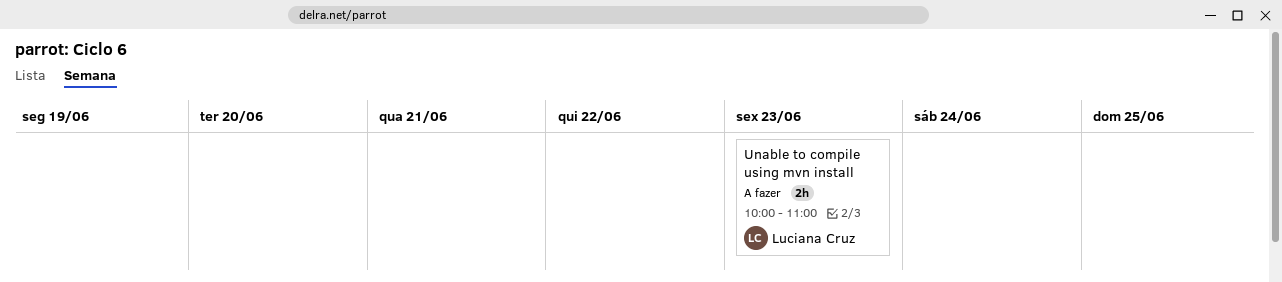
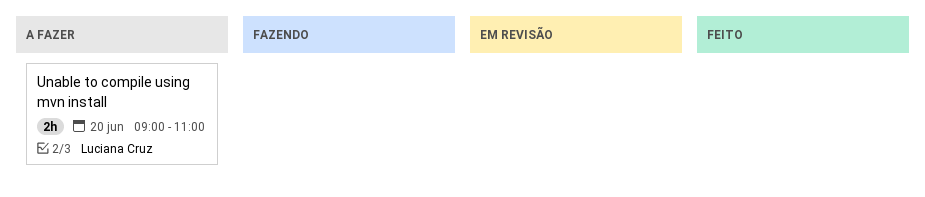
Unable to compile using mvn install, day: Jun 23 -> Jun 20
Unable to compile using mvn install, begins: 10:00 -> 09:00

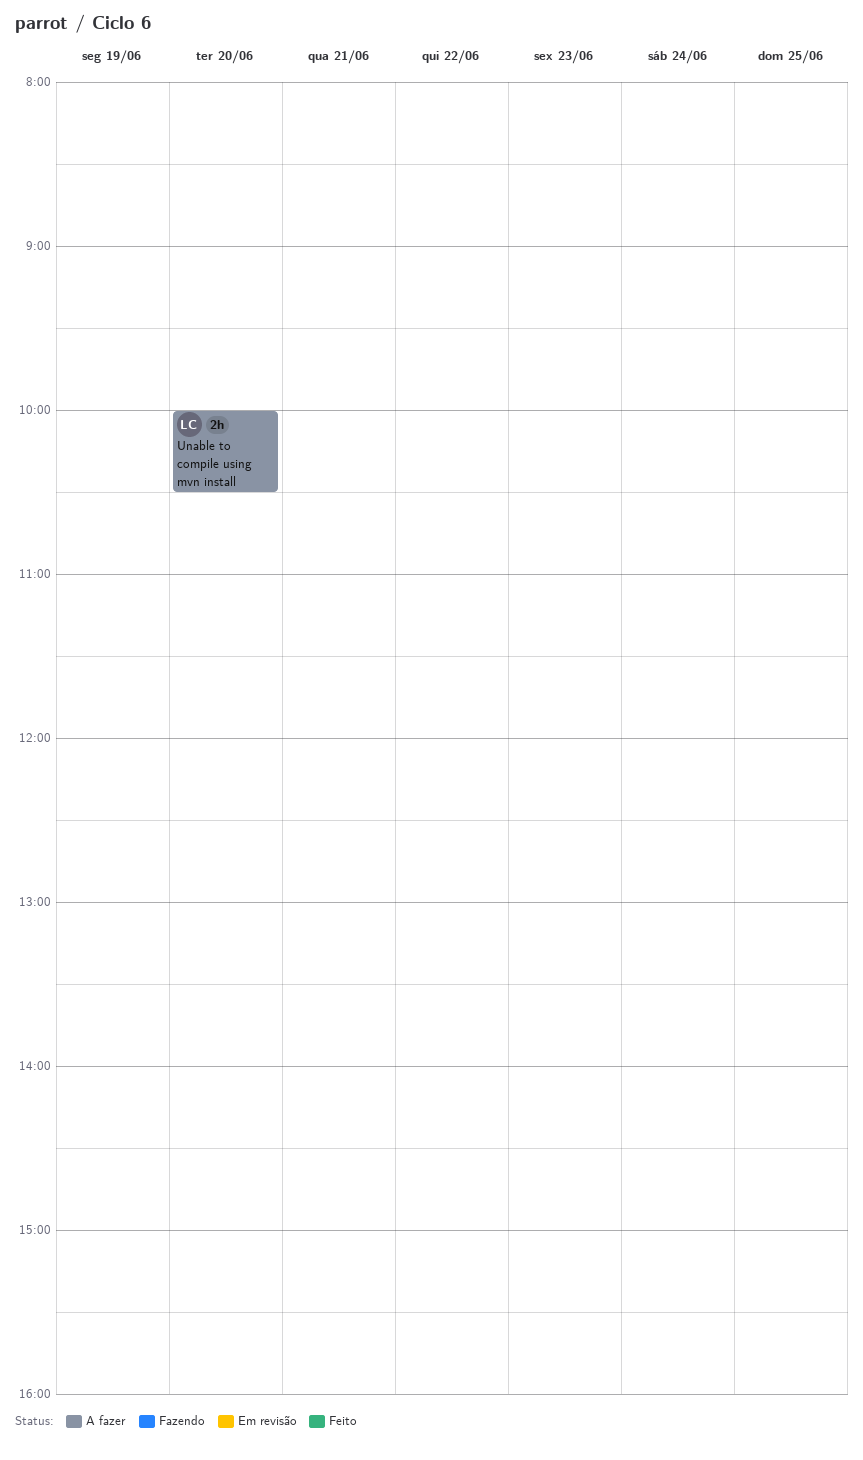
Unable to compile using mvn install, begins: 09:00 -> 10:00
Unable to compile using mvn install, ends: 11:00 -> 10:30

